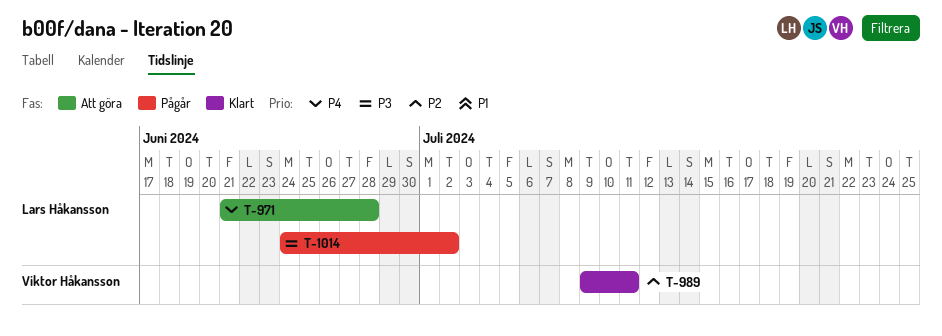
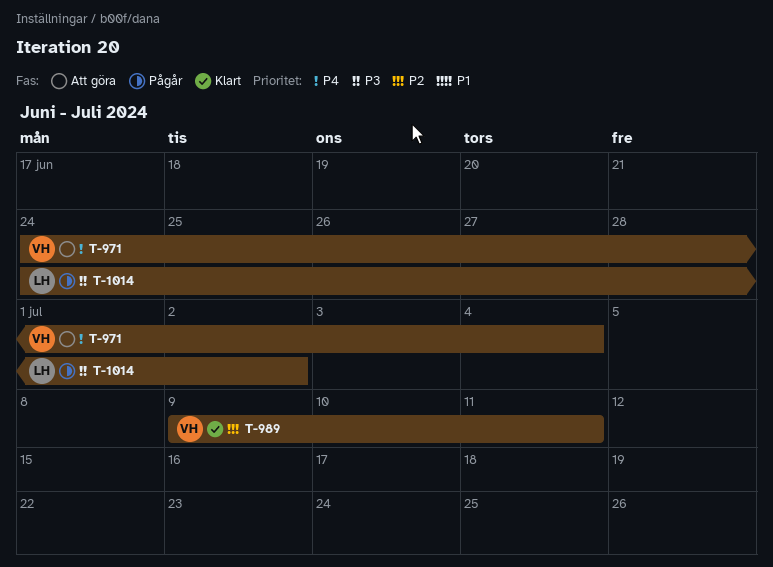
T-971, owner: Lars Håkansson -> Viktor Håkansson
T-971, start: Jun 21 -> Jun 24
T-971, due: Jun 28 -> Jul 4

